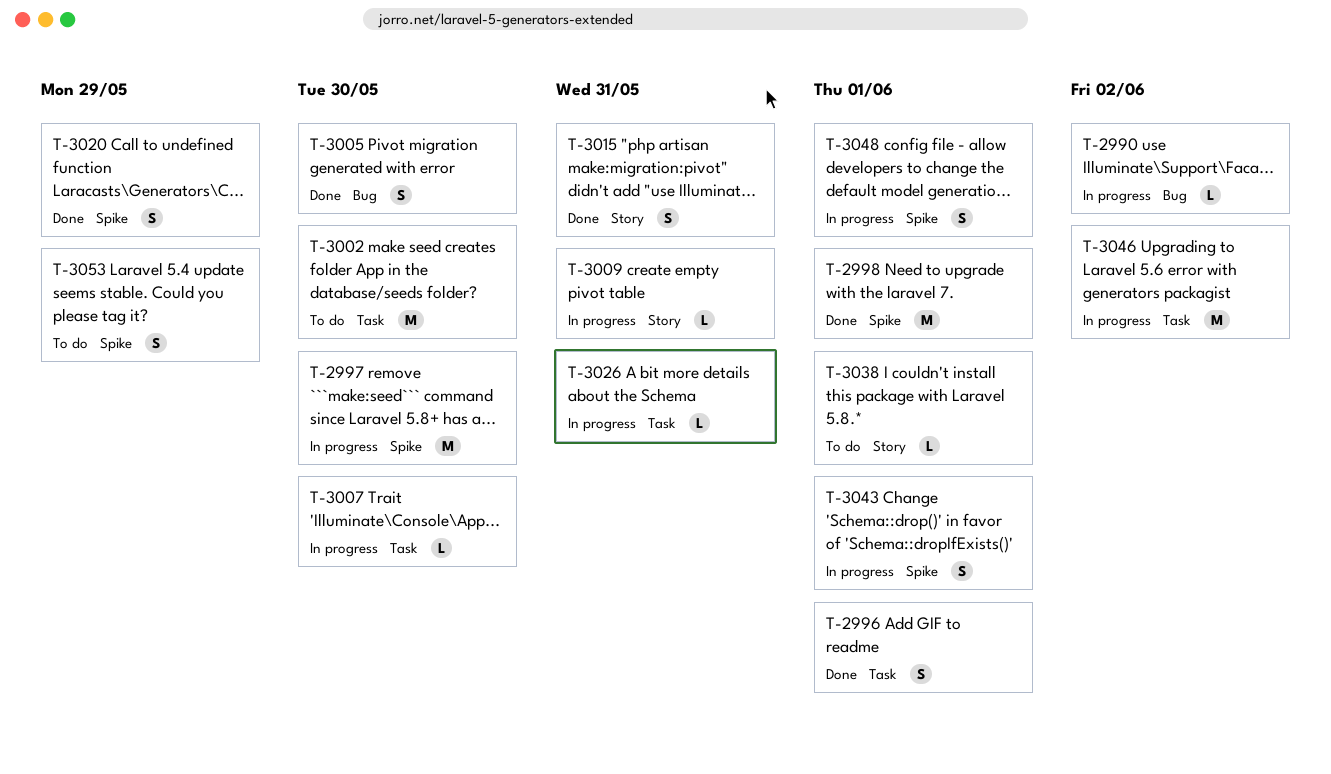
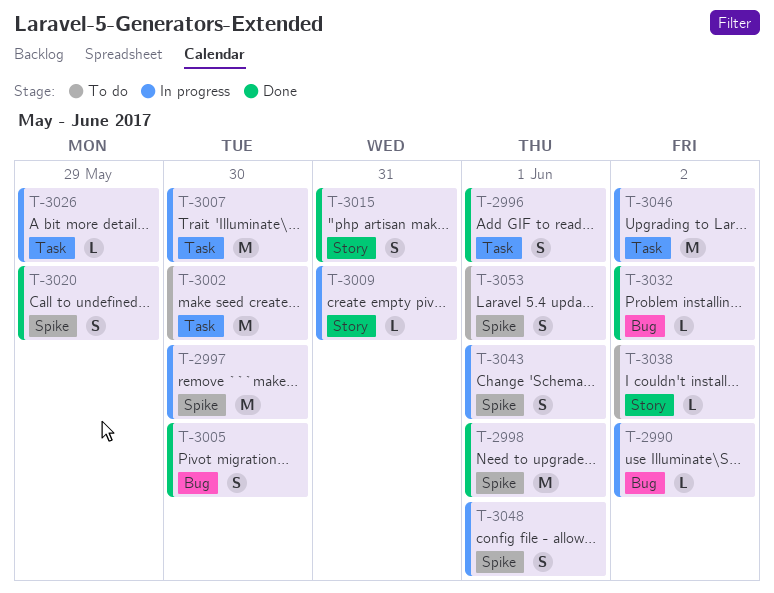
T-3007, estimate: L -> M
T-3026, due: May 31 -> May 29
T-3032: none -> present
T-3038, due: Jun 1 -> Jun 2
T-3053, due: May 29 -> Jun 1

